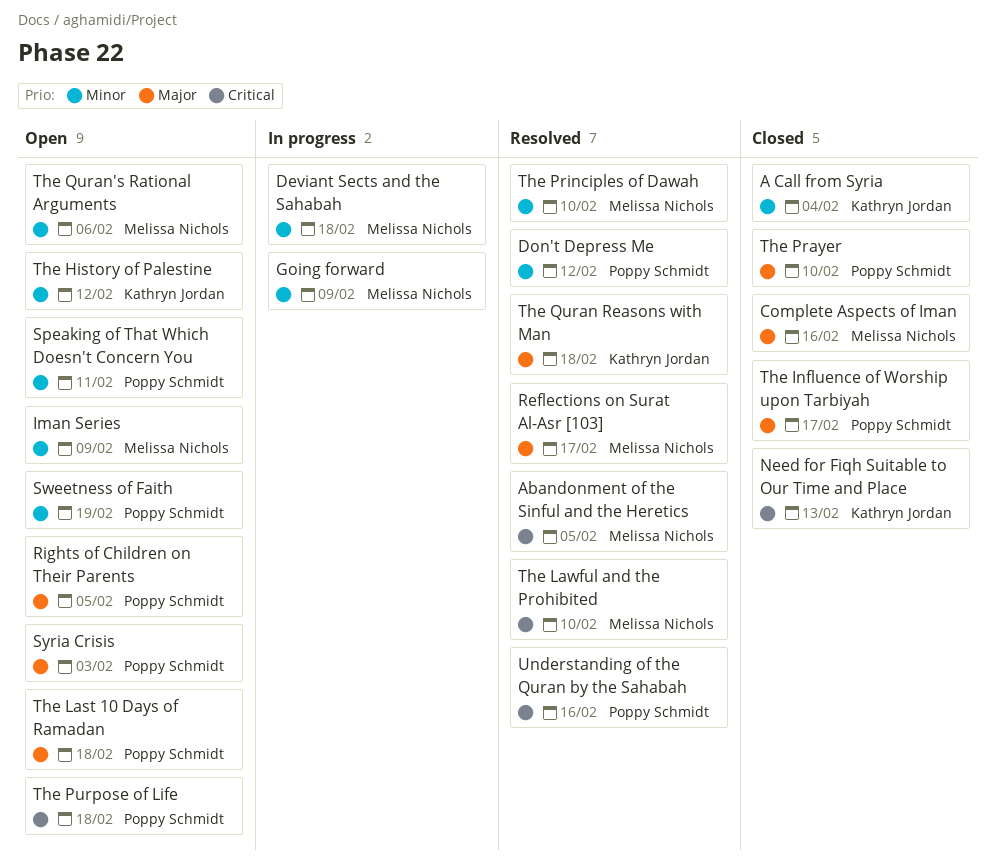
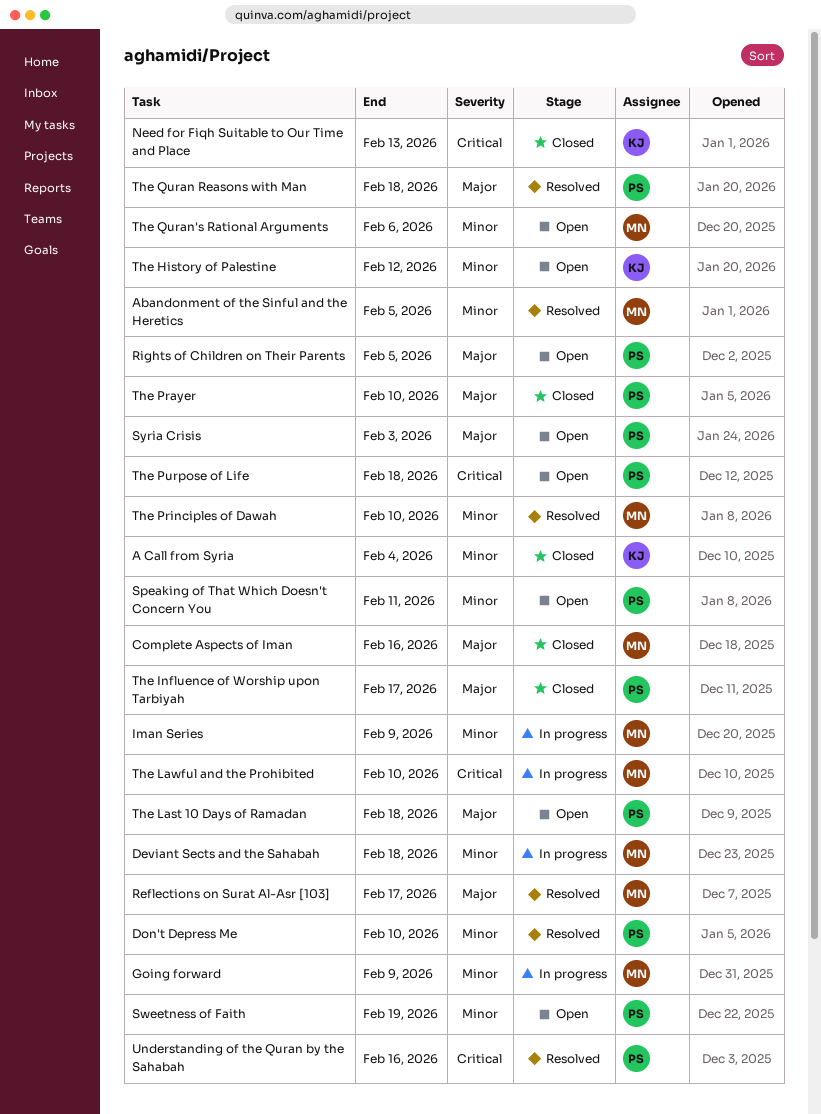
Abandonment of the Sinful and the Heretics, priority: Critical -> Minor
Don't Depress Me, due: Feb 12 -> Feb 10
Iman Series, status: Open -> In progress
The Lawful and the Prohibited, status: Resolved -> In progress
The Quran Reasons with Man, owner: Kathryn Jordan -> Poppy Schmidt

